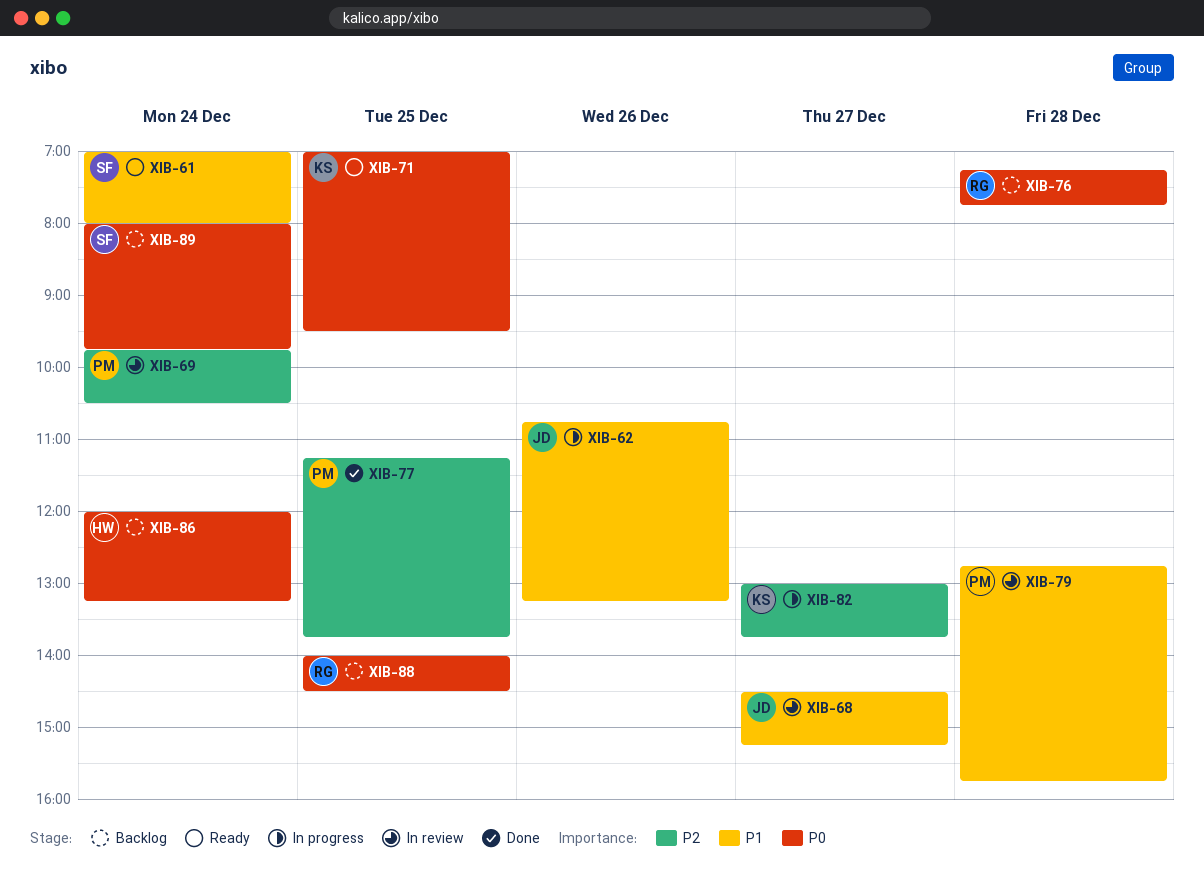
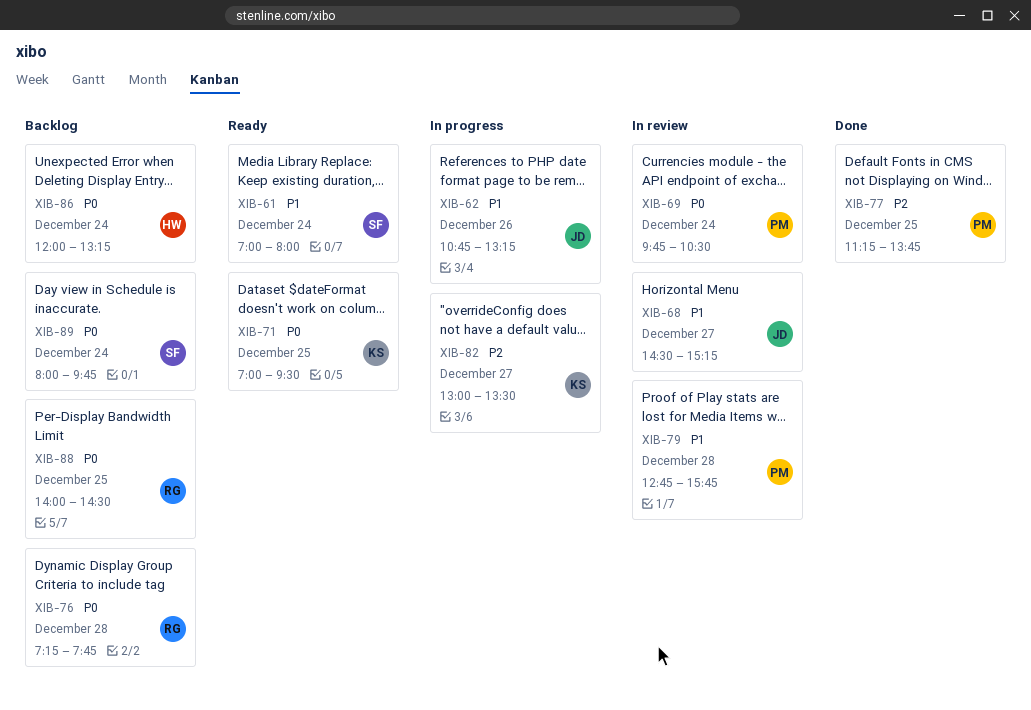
XIB-69, priority: P2 -> P0
XIB-82, ends: 13:45 -> 13:30

